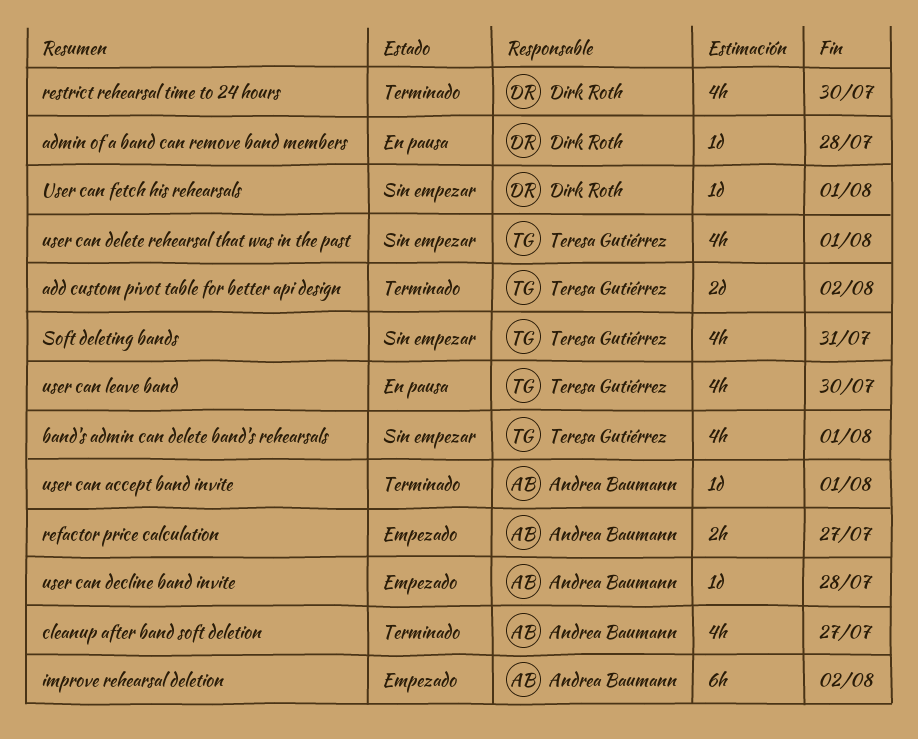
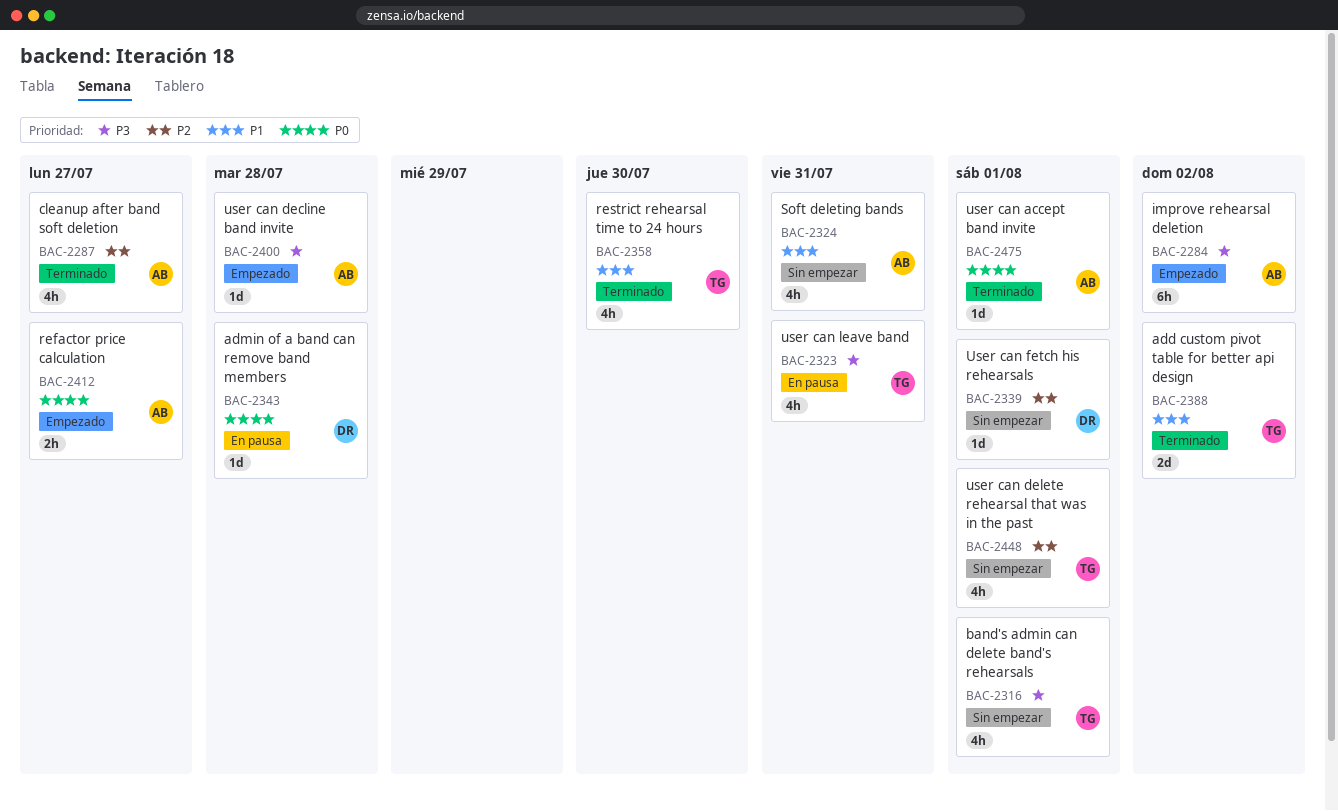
restrict rehearsal time to 24 hours, owner: Dirk Roth -> Teresa Gutiérrez
Soft deleting bands, owner: Teresa Gutiérrez -> Andrea Baumann
user can leave band, due: Jul 30 -> Jul 31

